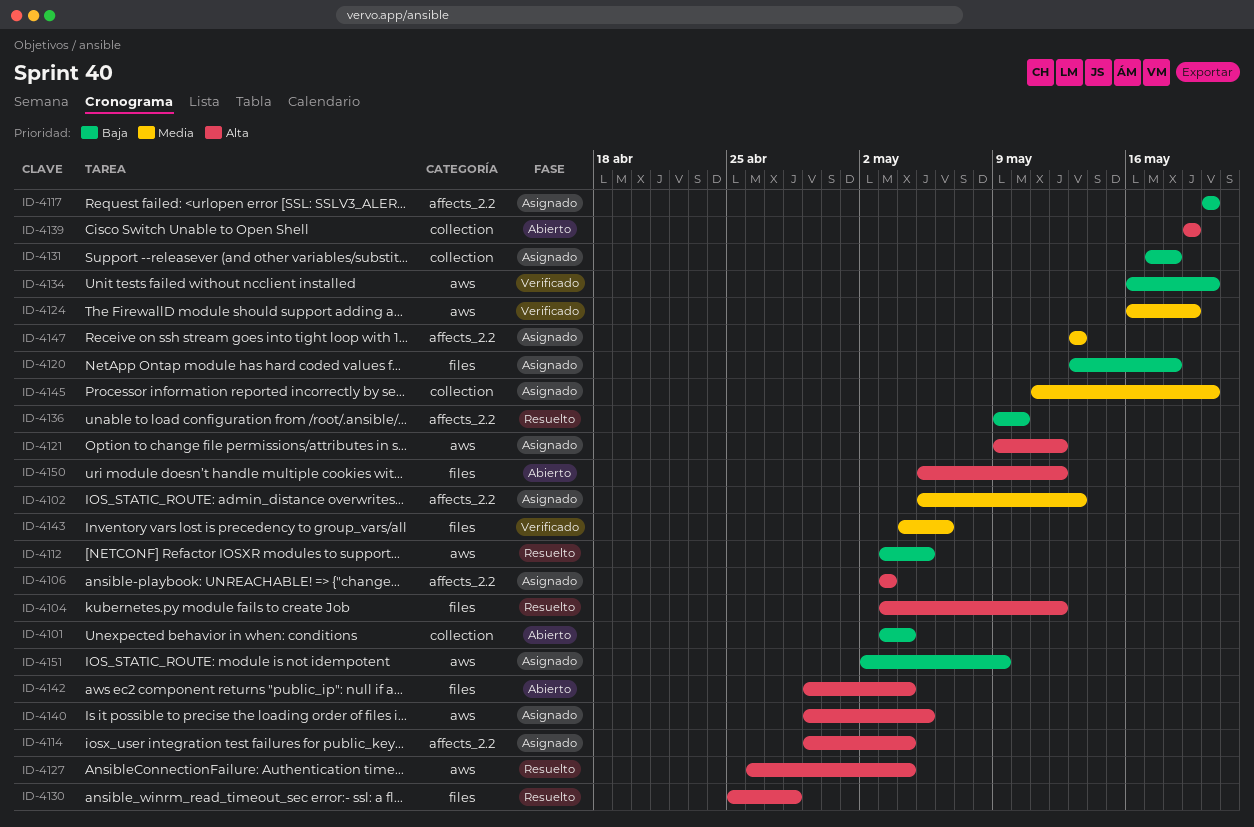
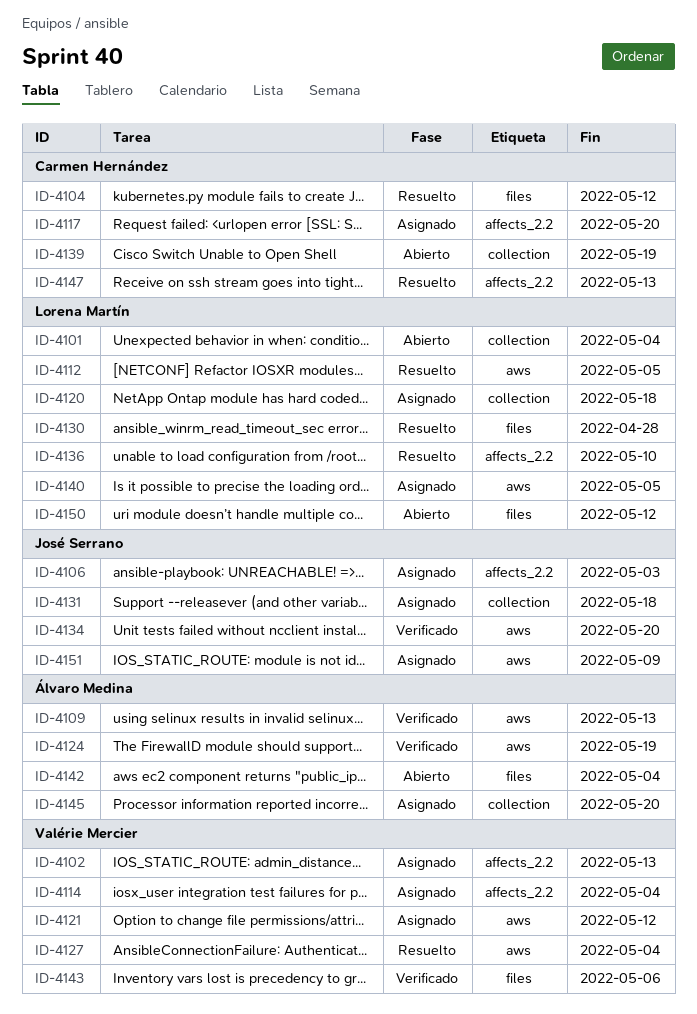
ID-4109: none -> present
ID-4120, label: files -> collection
ID-4147, status: Asignado -> Resuelto

